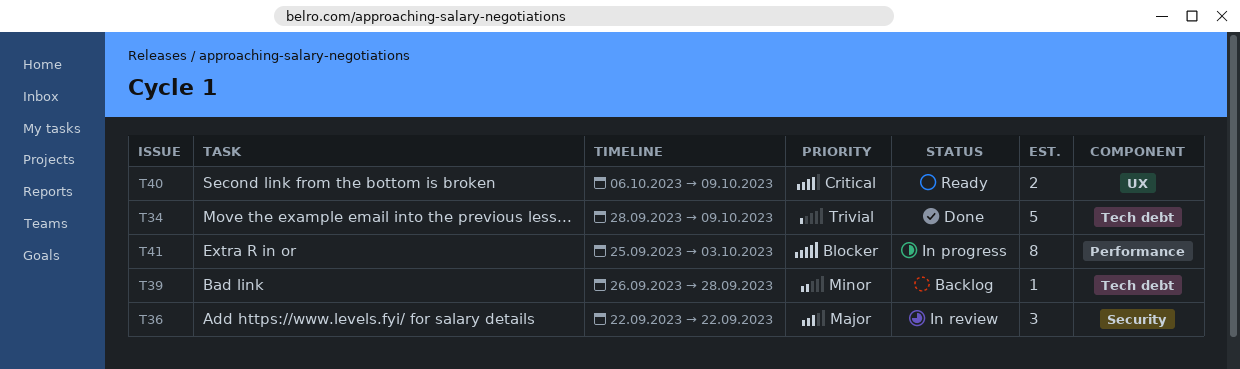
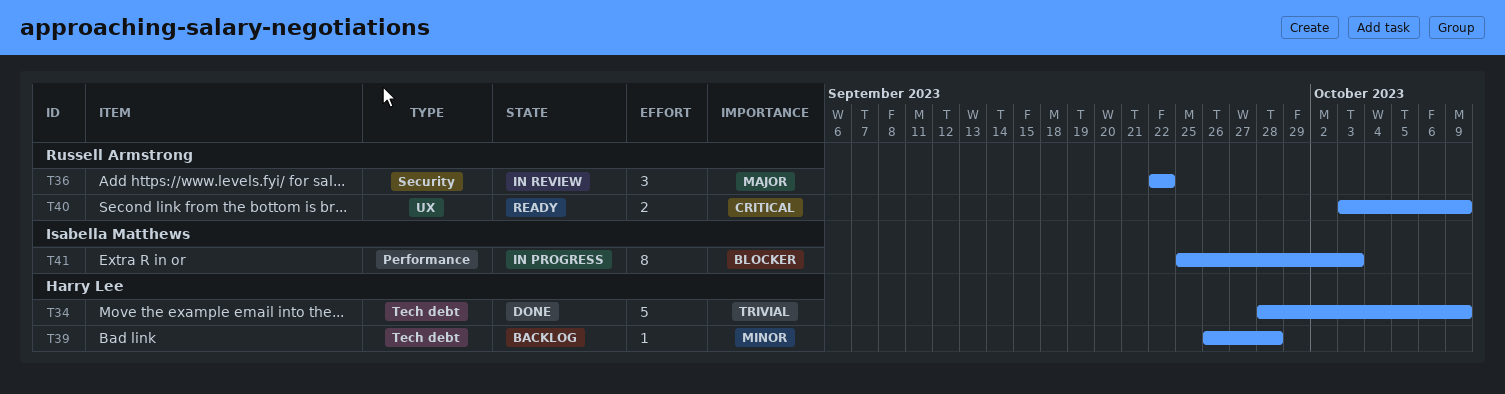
T40, start: Oct 6 -> Oct 3

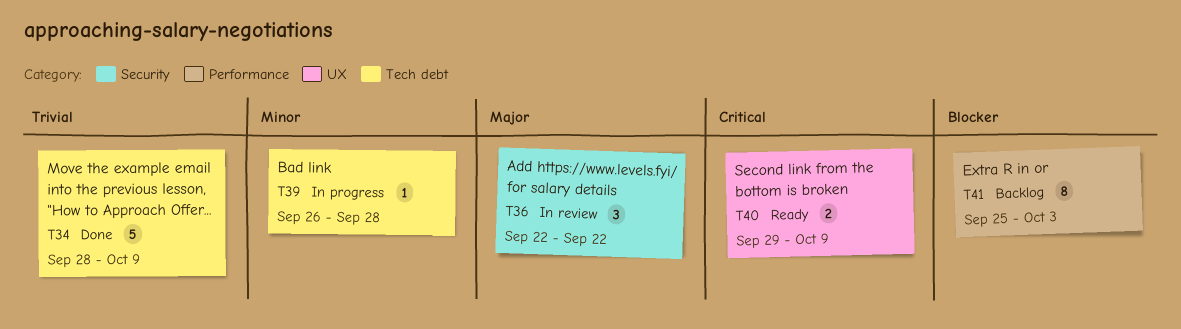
T39, status: Backlog -> In progress
T40, start: Oct 3 -> Sep 29
T41, status: In progress -> Backlog

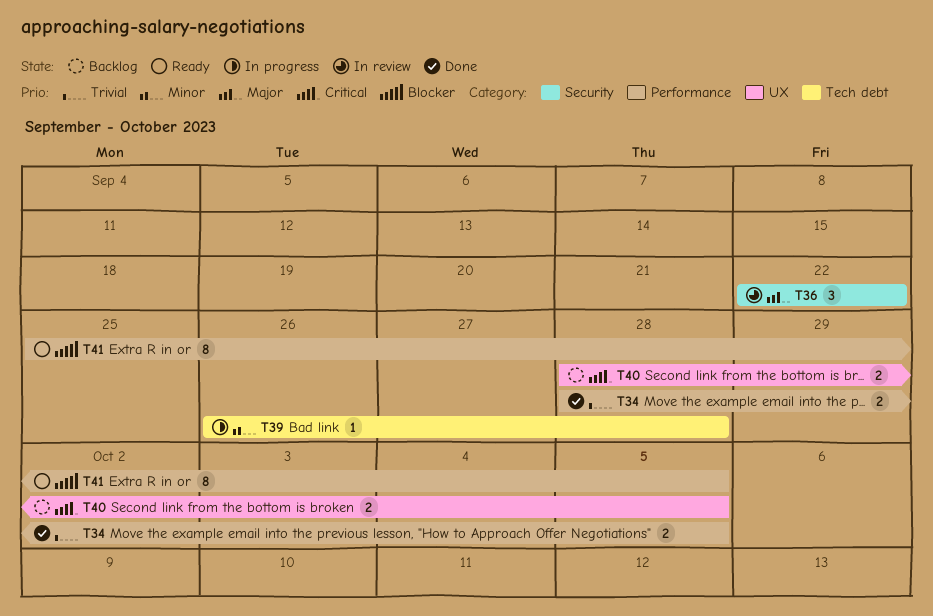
T34, label: Tech debt -> Performance
T34, estimate: 5 -> 2
T34, due: Oct 9 -> Oct 5
T40, status: Ready -> Backlog
T40, start: Sep 29 -> Sep 28
T40, due: Oct 9 -> Oct 5
T41, status: Backlog -> Ready
T41, due: Oct 3 -> Oct 5

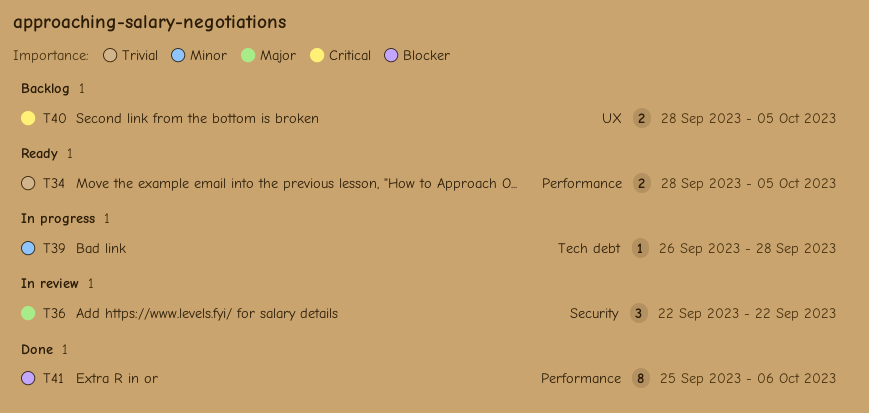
T34, status: Done -> Ready
T41, status: Ready -> Done
T41, due: Oct 5 -> Oct 6

